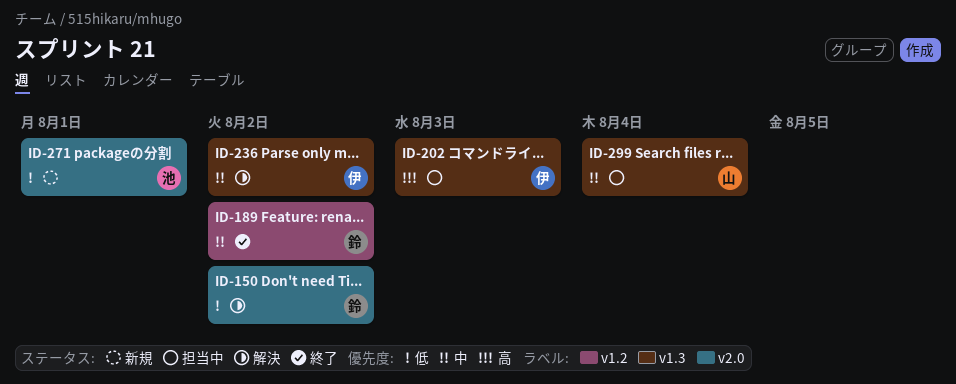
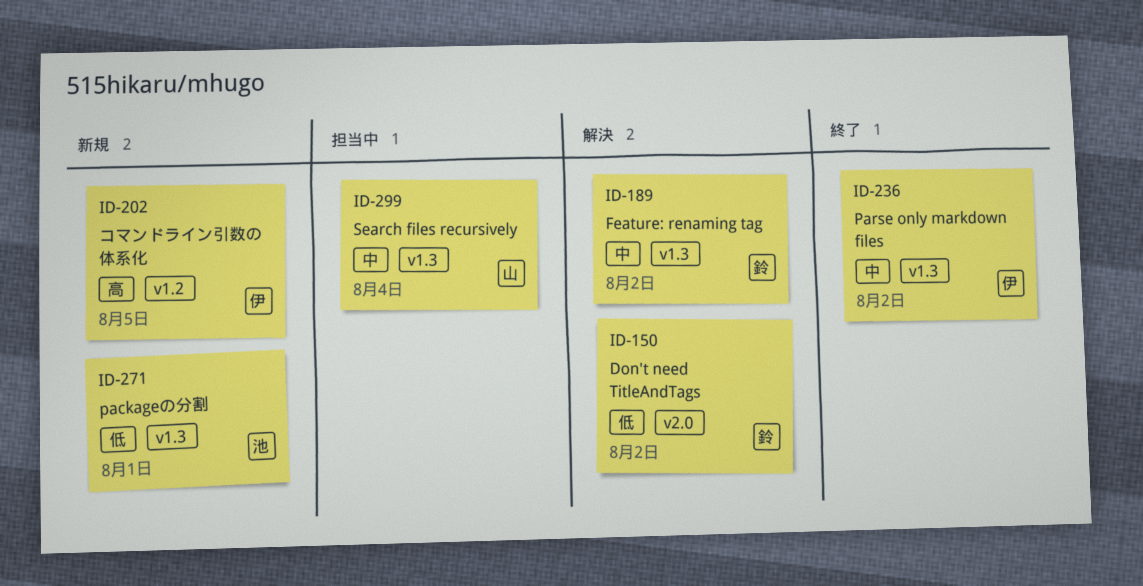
ID-189, status: 終了 -> 解決
ID-189, label: v1.2 -> v1.3
ID-202, status: 担当中 -> 新規
ID-202, label: v1.3 -> v1.2
ID-202, due: Aug 3 -> Aug 5
ID-236, status: 解決 -> 終了
ID-271, label: v2.0 -> v1.3

